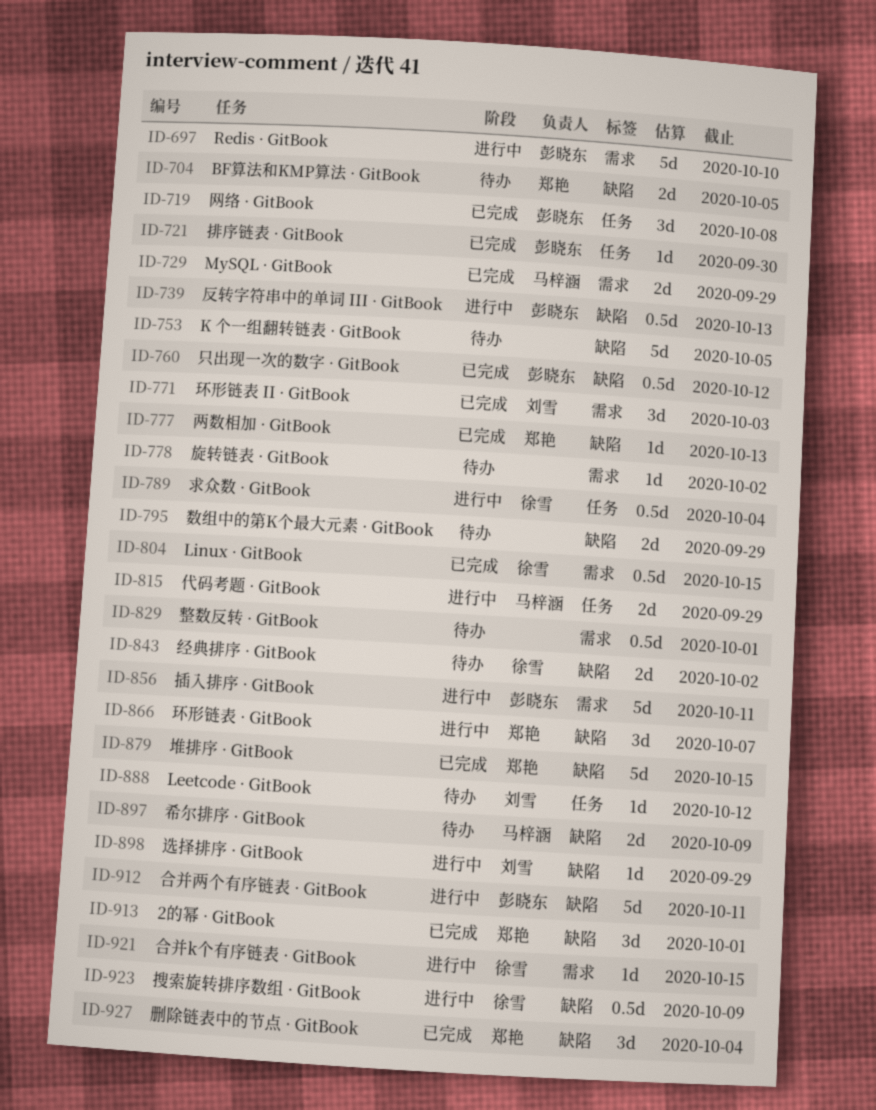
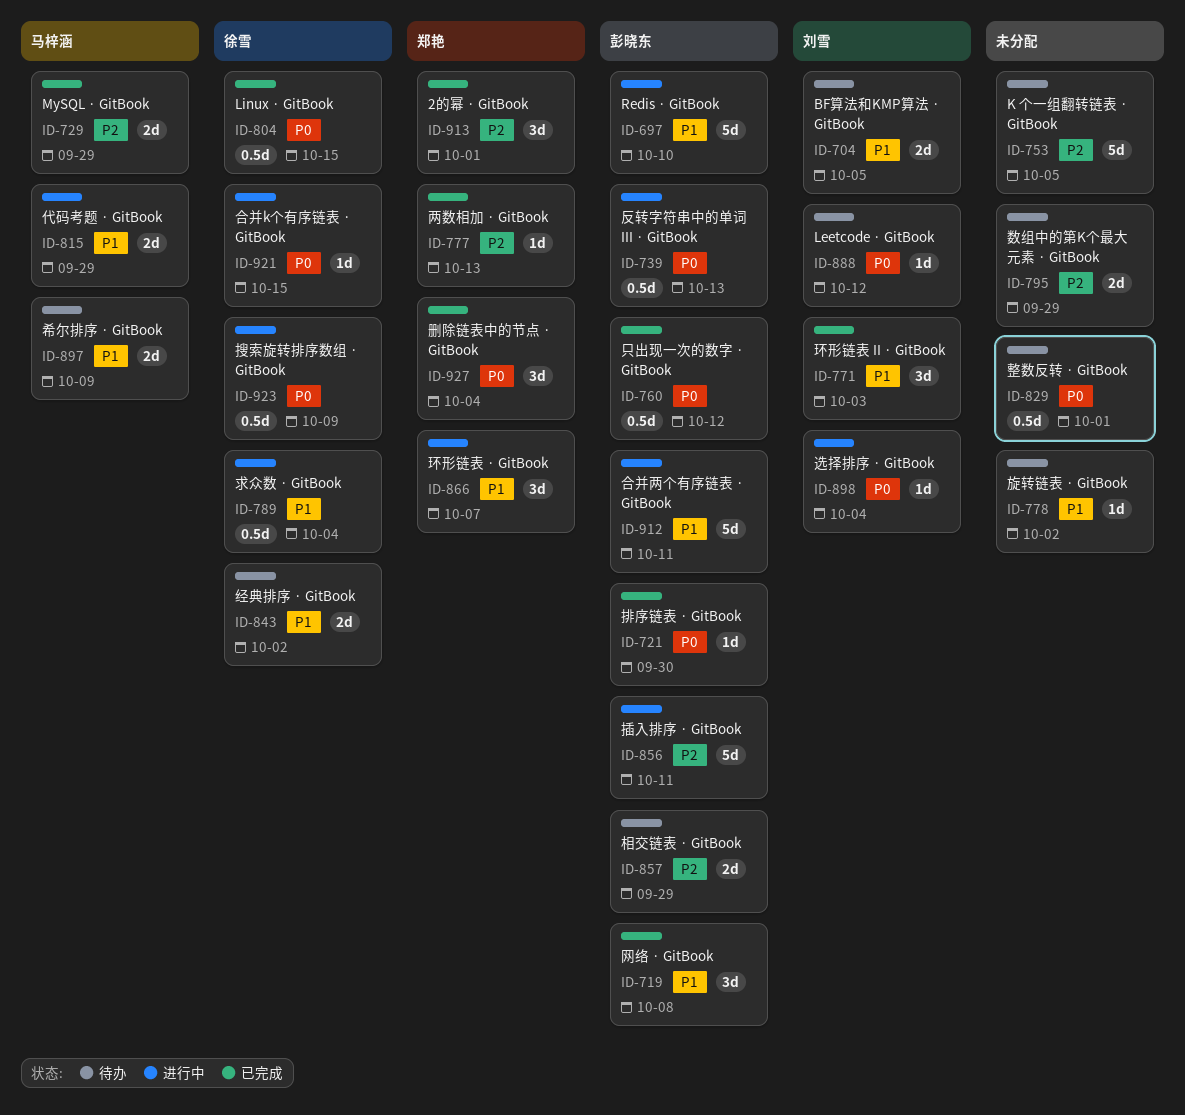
ID-704, owner: 郑艳 -> 刘雪
ID-857: none -> present
ID-879: present -> none
ID-898, due: Sep 29 -> Oct 4

